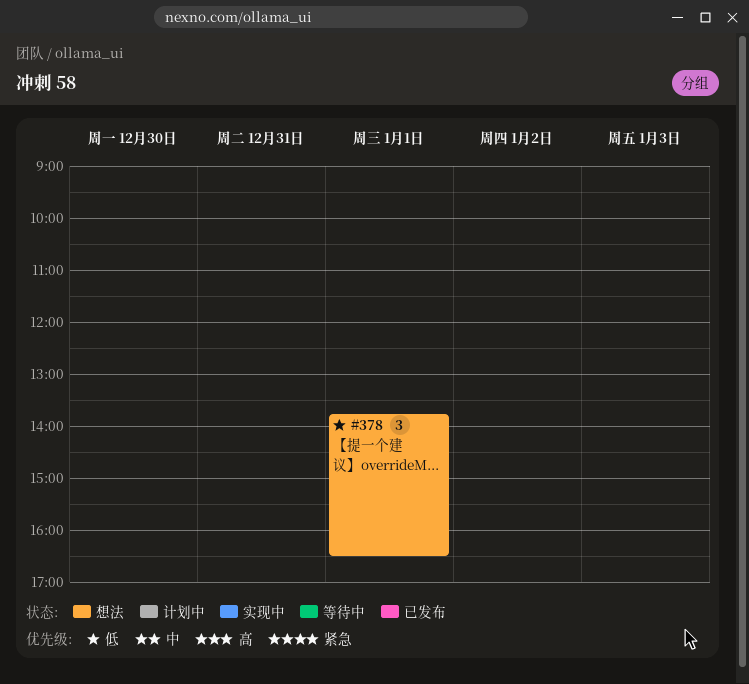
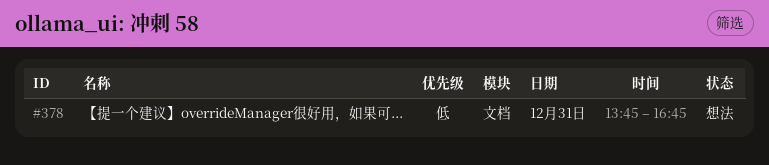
#378, day: Jan 1 -> Dec 31
#378, ends: 16:30 -> 16:45

